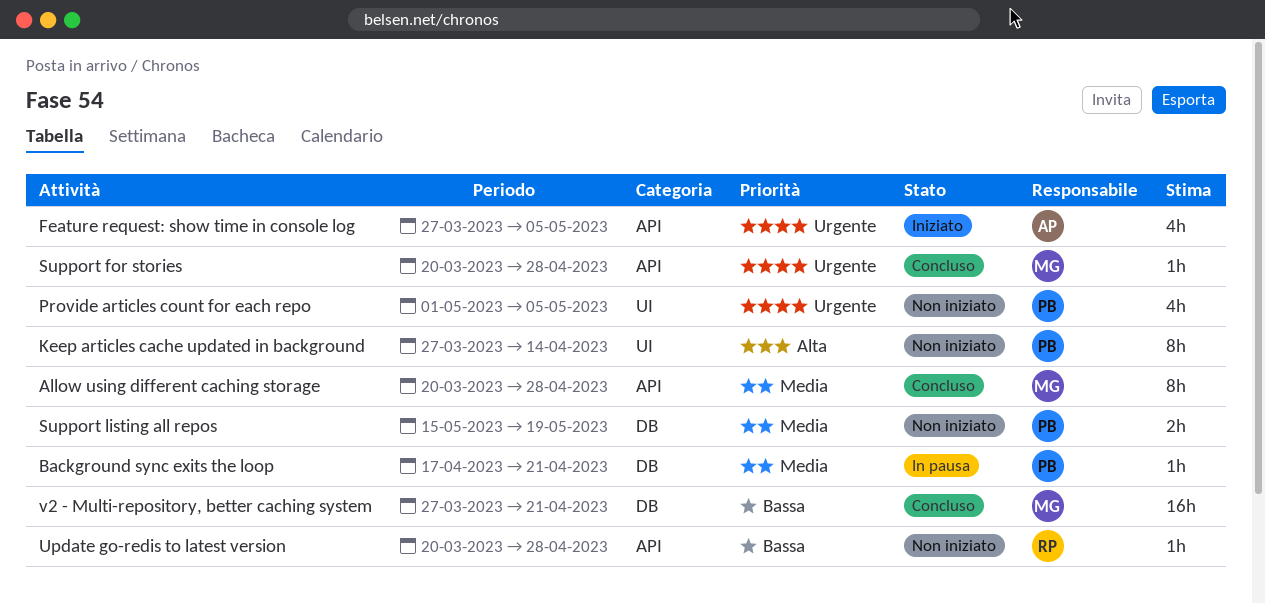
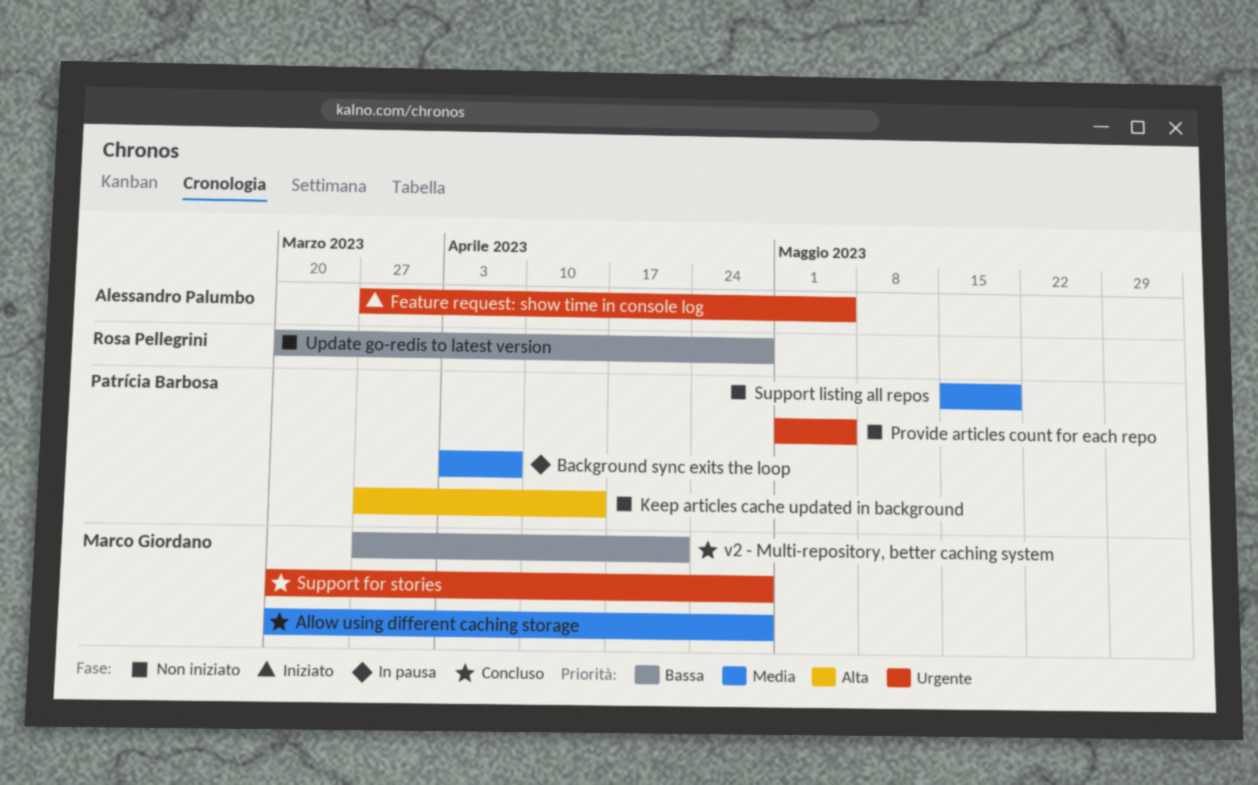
Background sync exits the loop, start: Apr 17 -> Apr 3
Background sync exits the loop, due: Apr 21 -> Apr 7

